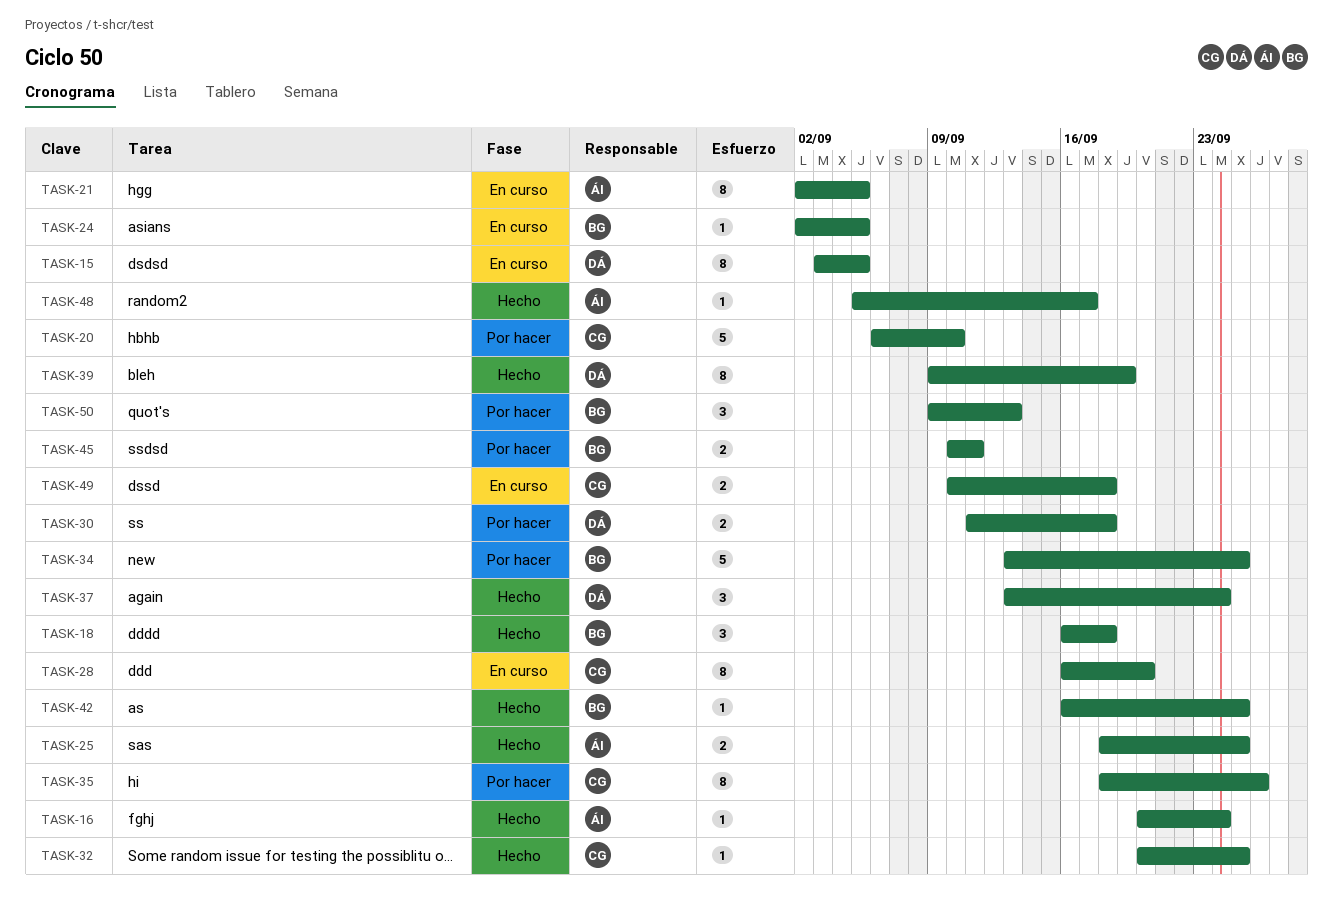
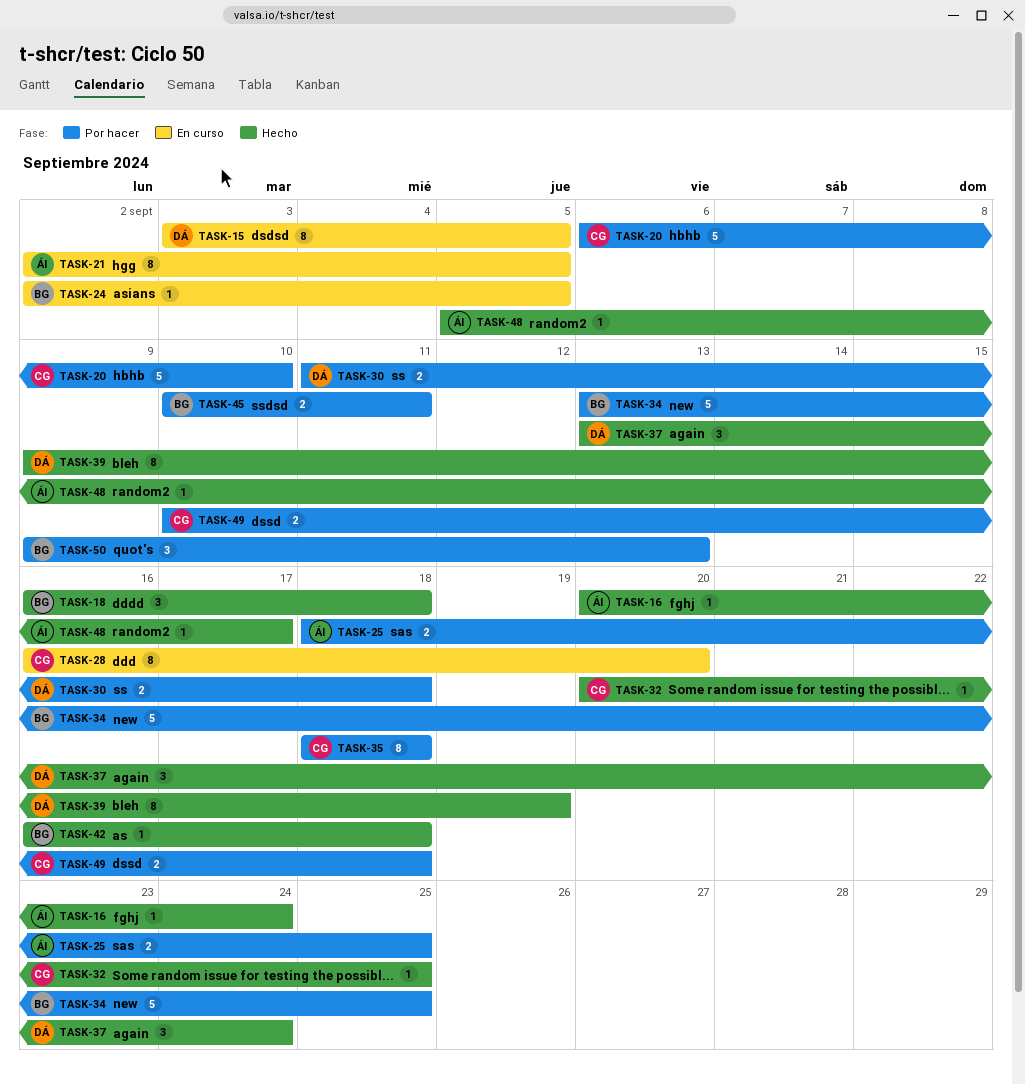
TASK-25, status: Hecho -> Por hacer
TASK-35, due: Sep 26 -> Sep 18
TASK-42, due: Sep 25 -> Sep 18
TASK-49, status: En curso -> Por hacer

